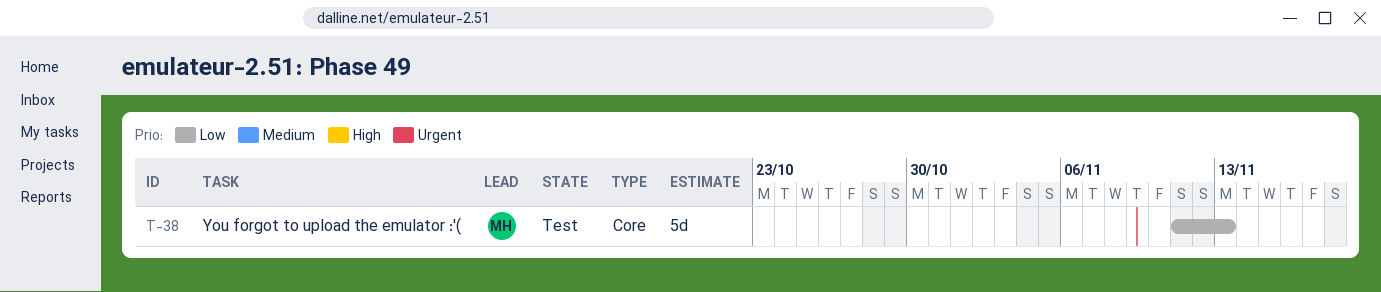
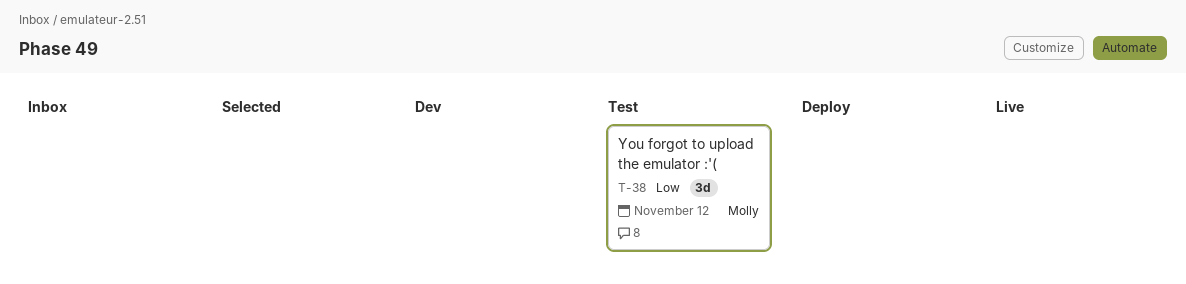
T-38, estimate: 5d -> 3d
T-38, due: Nov 13 -> Nov 12

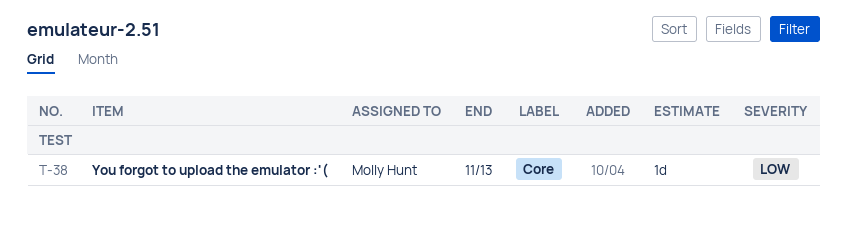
T-38, estimate: 3d -> 1d
T-38, due: Nov 12 -> Nov 13

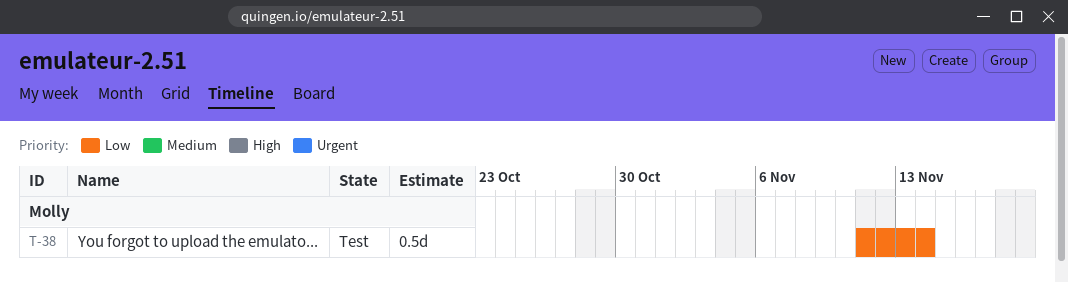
T-38, estimate: 1d -> 0.5d
T-38, due: Nov 13 -> Nov 14

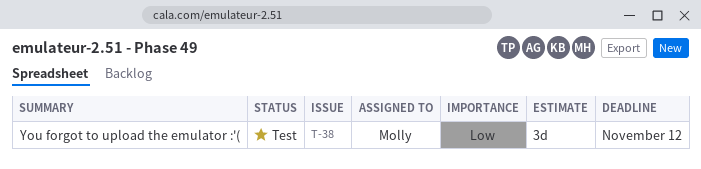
T-38, estimate: 0.5d -> 3d
T-38, due: Nov 14 -> Nov 12

